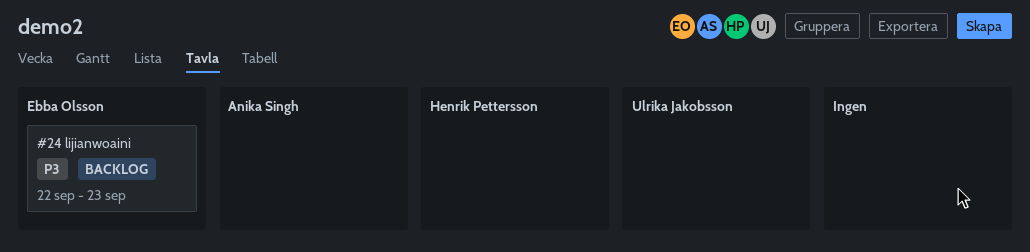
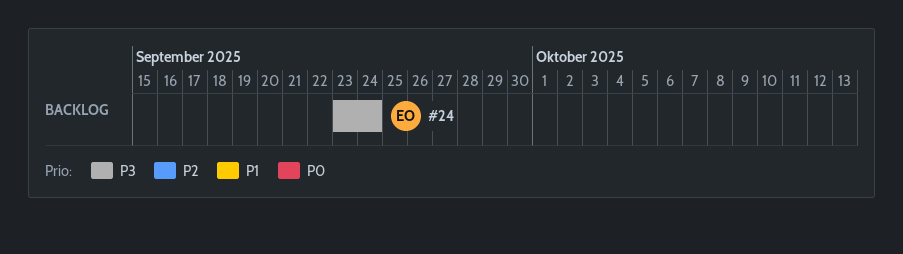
#24, start: Sep 22 -> Sep 23
#24, due: Sep 23 -> Sep 24

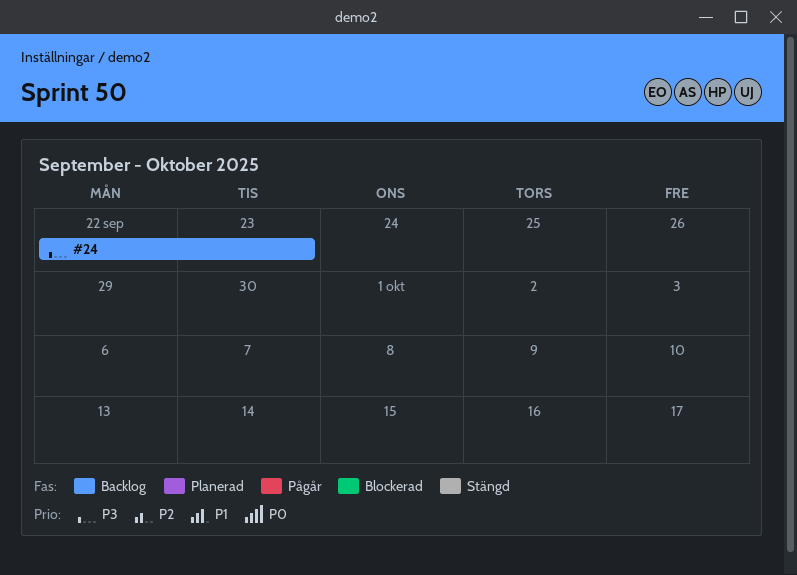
#24, start: Sep 23 -> Sep 22
#24, due: Sep 24 -> Sep 23

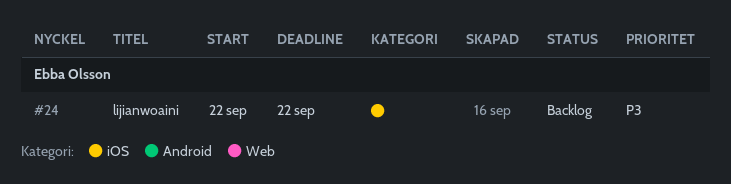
#24, due: Sep 23 -> Sep 22

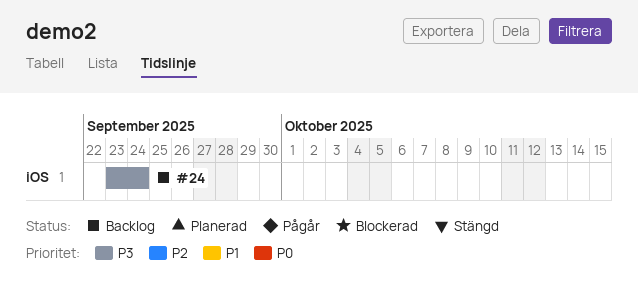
#24, start: Sep 22 -> Sep 23
#24, due: Sep 22 -> Sep 24

